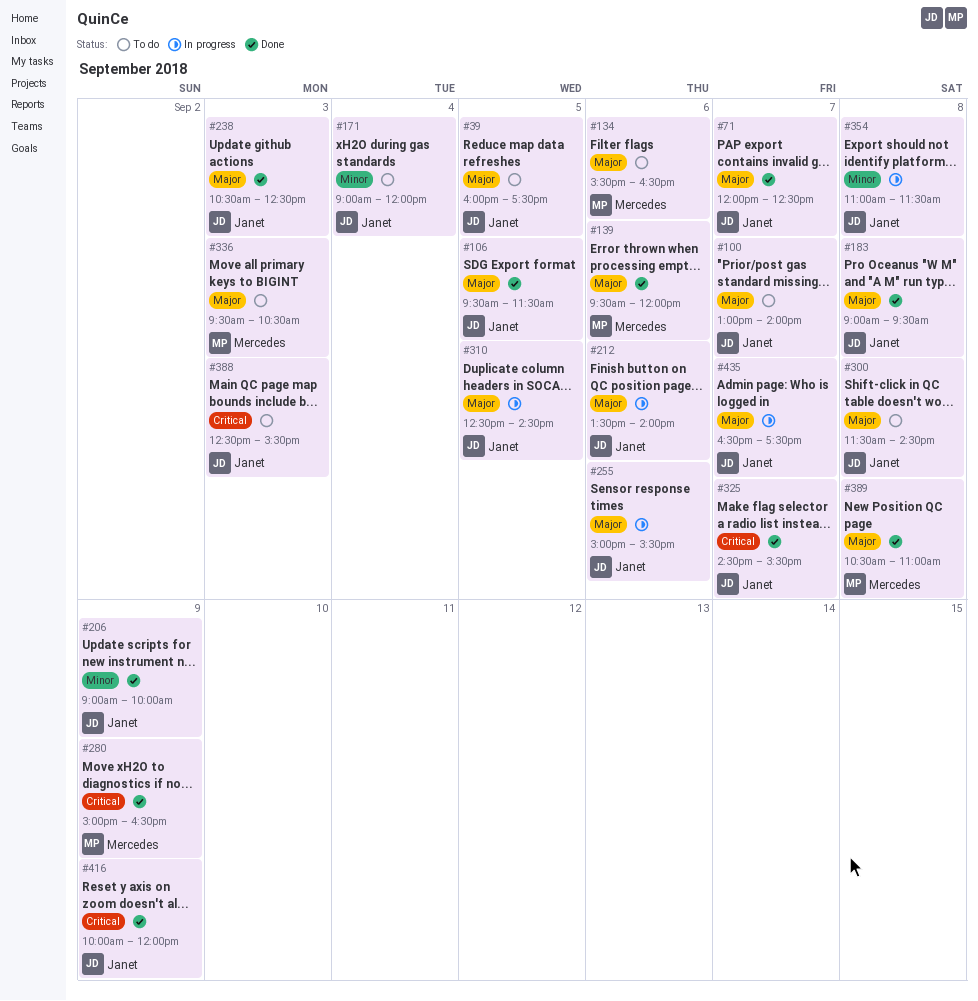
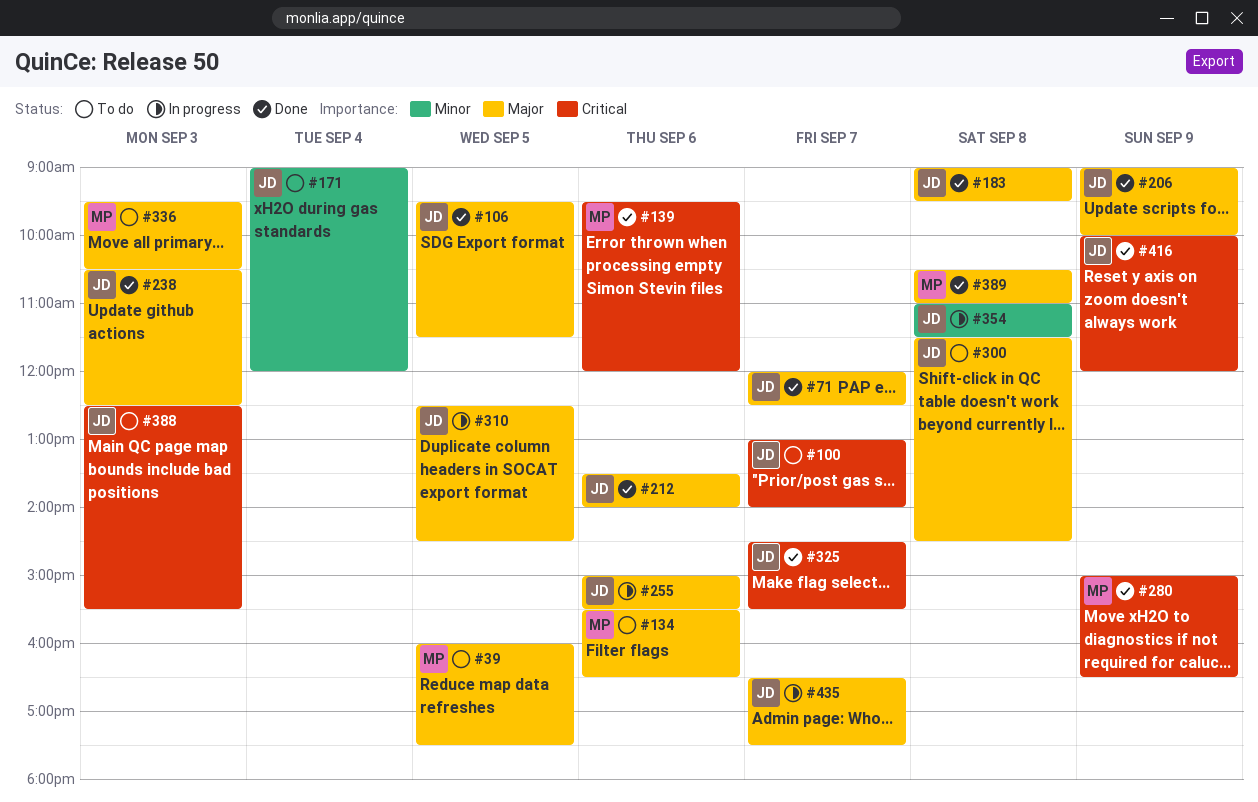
#39, owner: Janet -> Mercedes
#100, priority: Major -> Critical
#139, priority: Major -> Critical
#206, priority: Minor -> Major
#212, status: In progress -> Done

